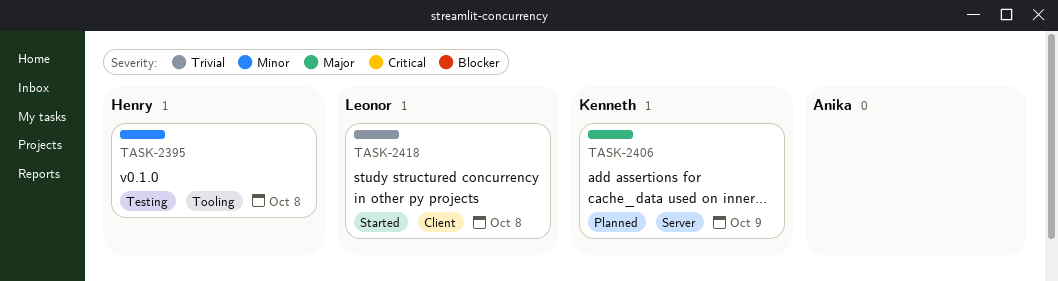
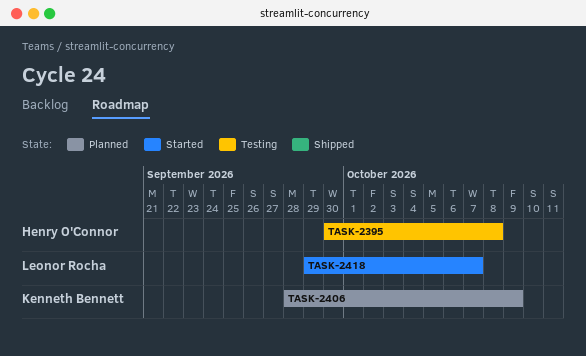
TASK-2418, due: Oct 8 -> Oct 7

